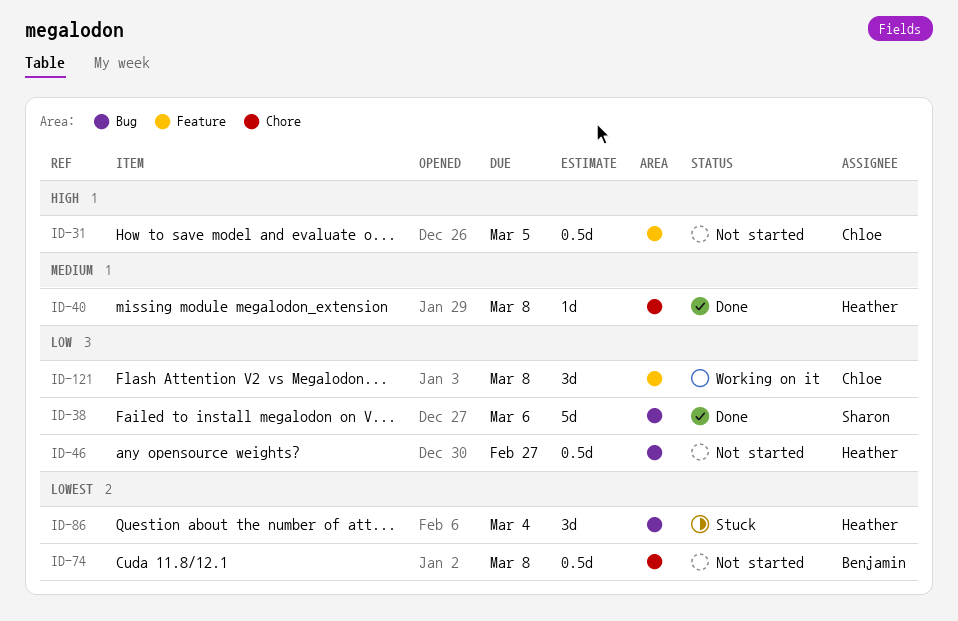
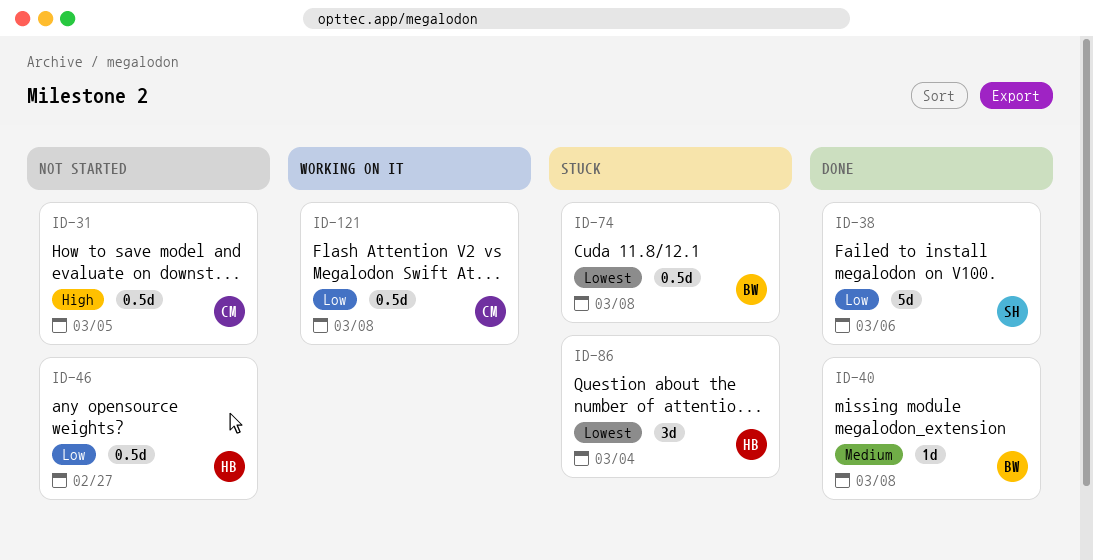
ID-40, owner: Heather -> Benjamin
ID-74, status: Not started -> Stuck
ID-121, estimate: 3d -> 0.5d

